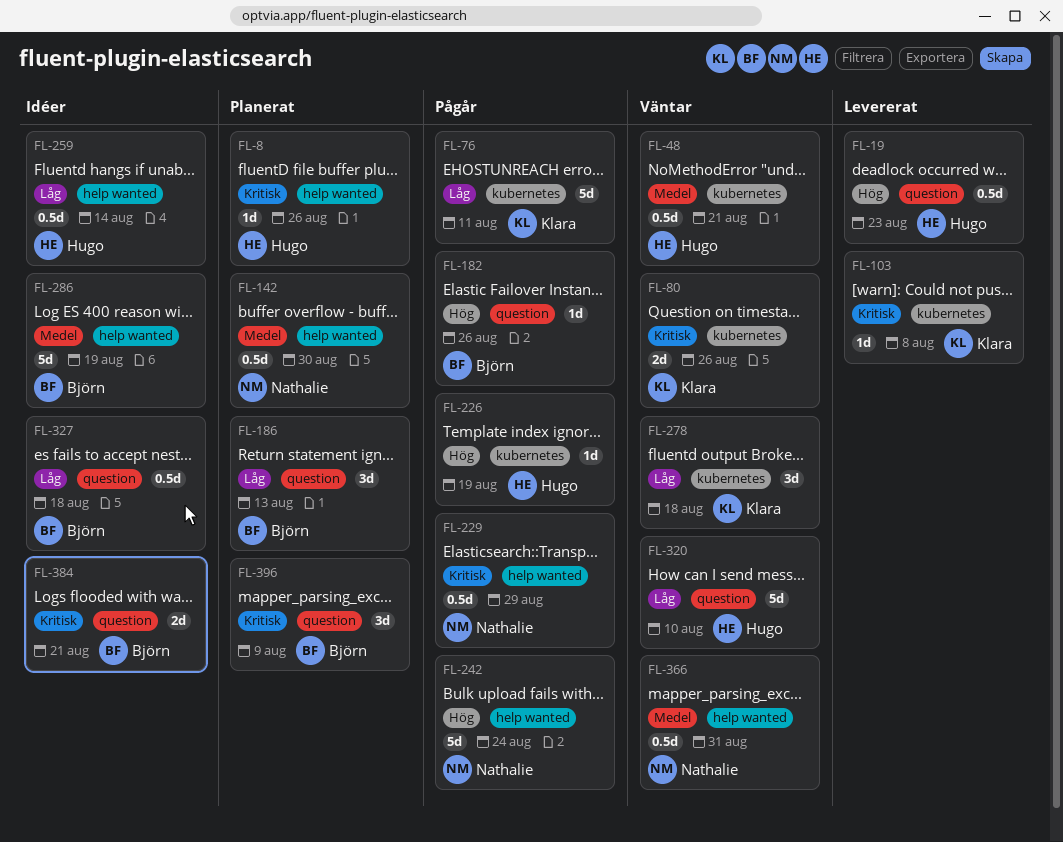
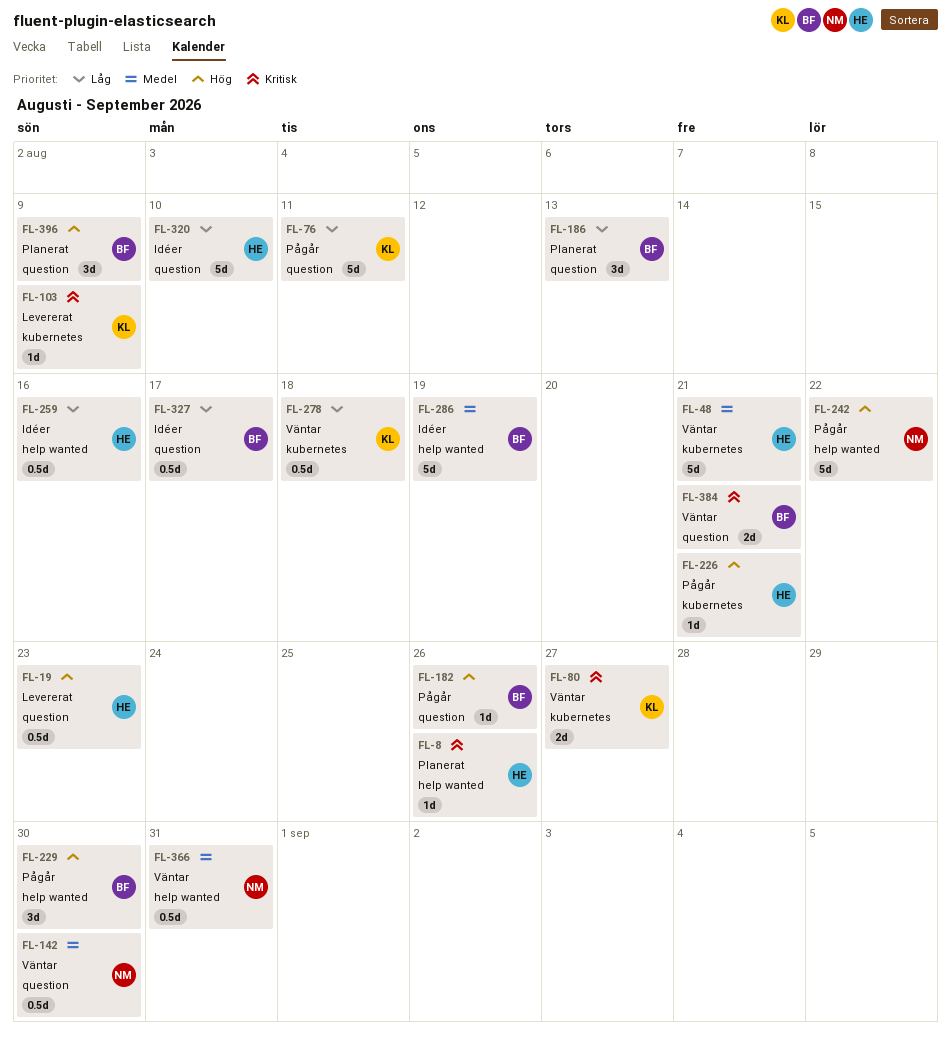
FL-48, estimate: 0.5d -> 5d
FL-76, label: kubernetes -> question
FL-80, due: Aug 26 -> Aug 27
FL-103, due: Aug 8 -> Aug 9
FL-142, status: Planerat -> Väntar
FL-142, label: help wanted -> question
FL-226, due: Aug 19 -> Aug 21
FL-229, owner: Nathalie -> Björn
FL-229, priority: Kritisk -> Hög
FL-229, estimate: 0.5d -> 3d
FL-229, due: Aug 29 -> Aug 30
FL-242, due: Aug 24 -> Aug 22
FL-259, due: Aug 14 -> Aug 16
FL-278, estimate: 3d -> 0.5d
FL-320, status: Väntar -> Idéer
FL-327, due: Aug 18 -> Aug 17
FL-384, status: Idéer -> Väntar
FL-396, priority: Kritisk -> Hög

